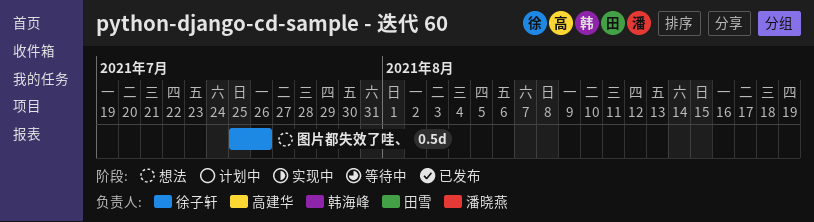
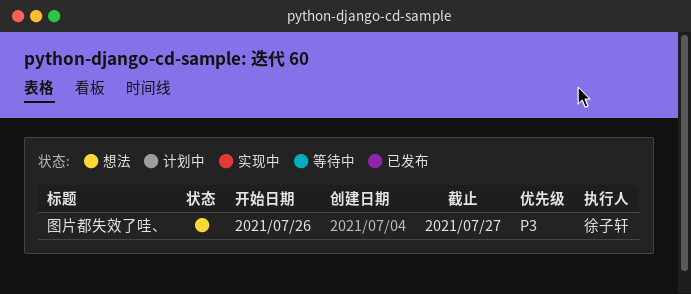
图片都失效了哇、, start: Jul 25 -> Jul 26
图片都失效了哇、, due: Jul 26 -> Jul 27

